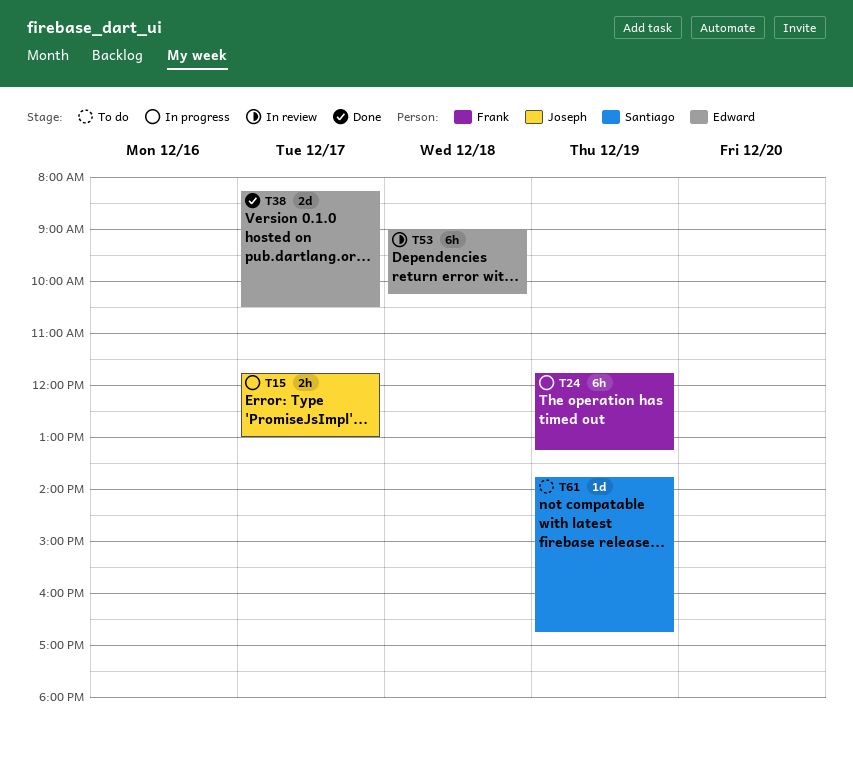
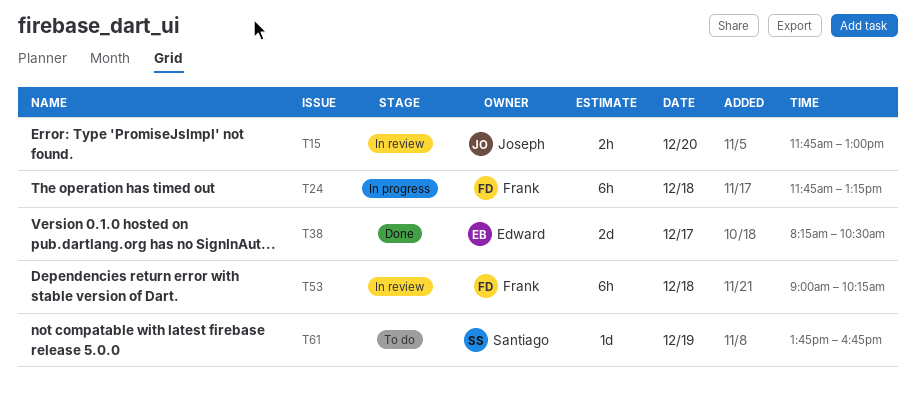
T15, status: In progress -> In review
T15, day: Dec 17 -> Dec 20
T24, day: Dec 19 -> Dec 18
T53, owner: Edward -> Frank

